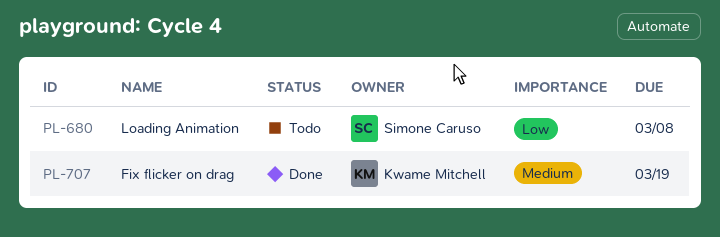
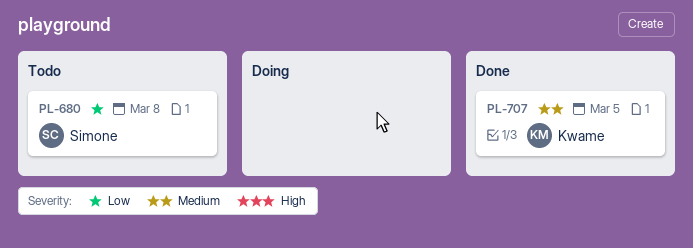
PL-707, due: Mar 19 -> Mar 5

